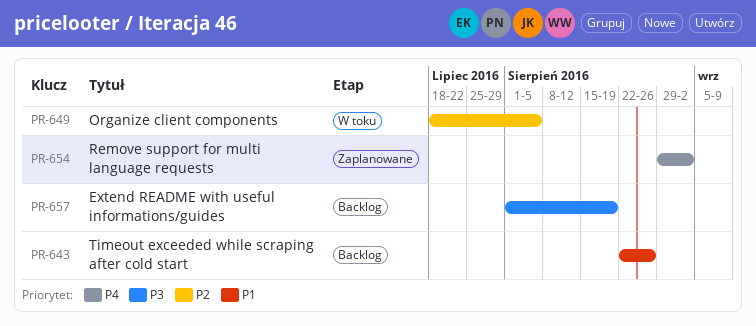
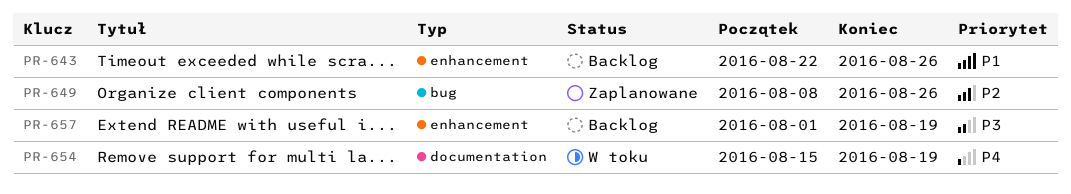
PR-649, status: W toku -> Zaplanowane
PR-649, start: Jul 18 -> Aug 8
PR-649, due: Aug 5 -> Aug 26
PR-654, status: Zaplanowane -> W toku
PR-654, start: Aug 29 -> Aug 15
PR-654, due: Sep 2 -> Aug 19

